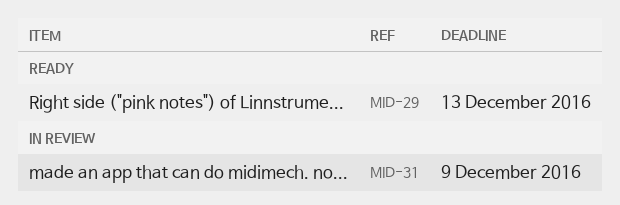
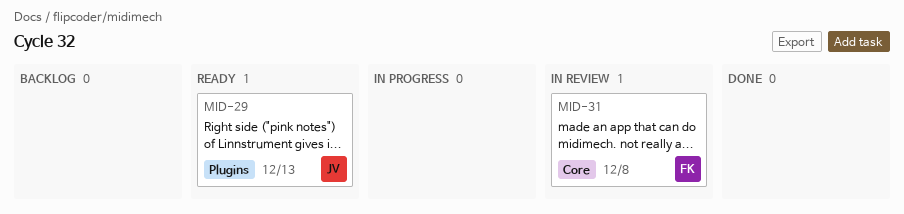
MID-31, due: Dec 9 -> Dec 8

